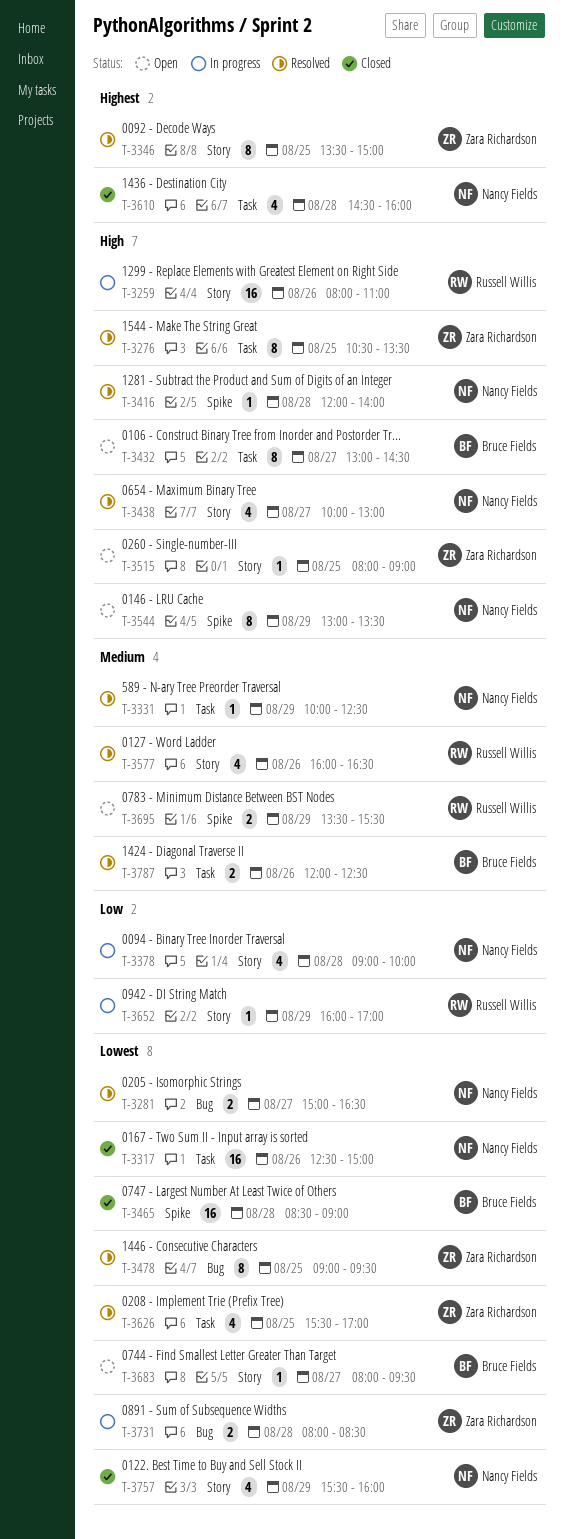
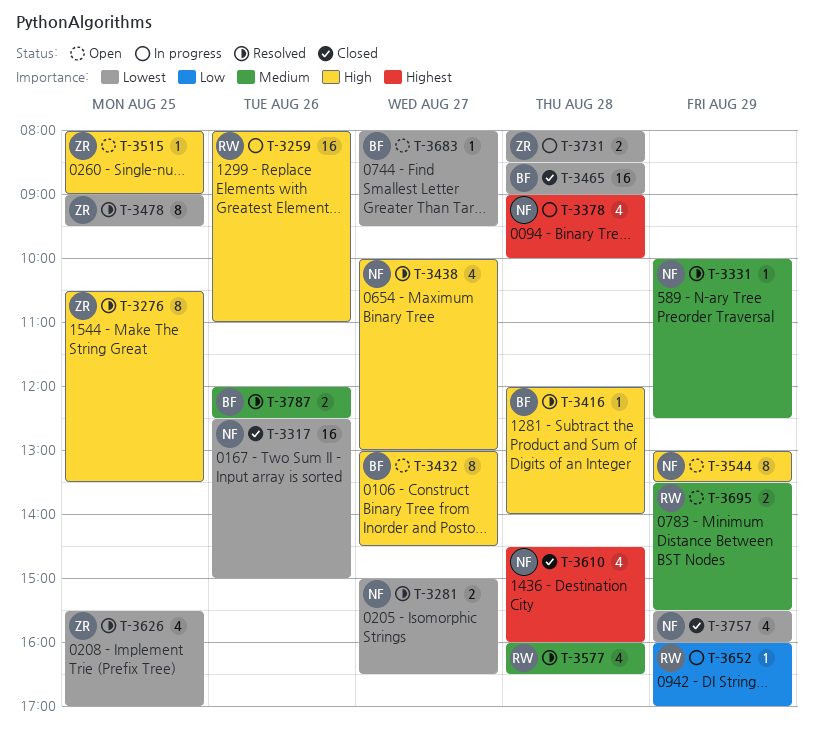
T-3346: present -> none
T-3378, priority: Low -> Highest
T-3416, owner: Nancy Fields -> Bruce Fields
T-3577, day: Aug 26 -> Aug 28

